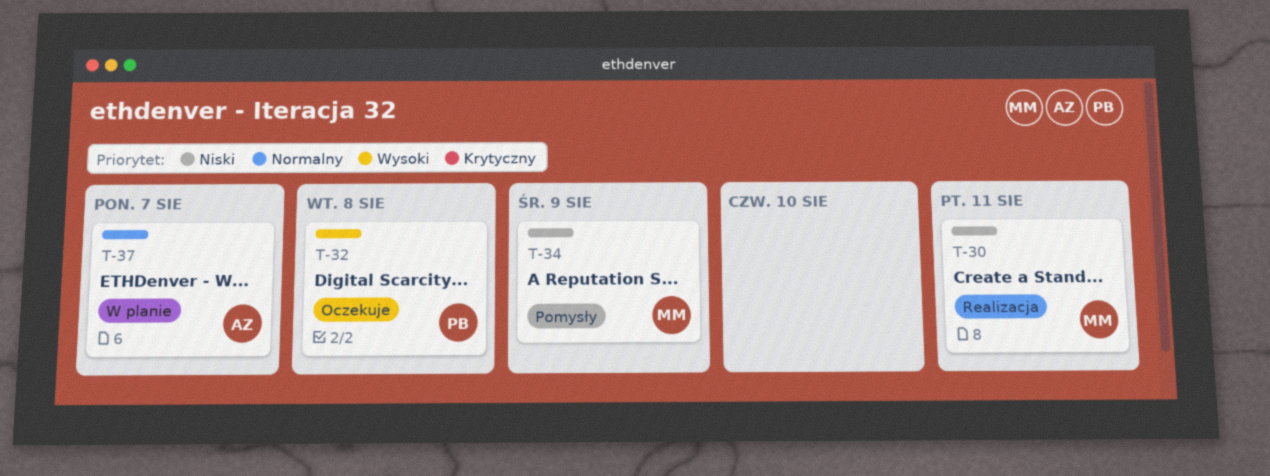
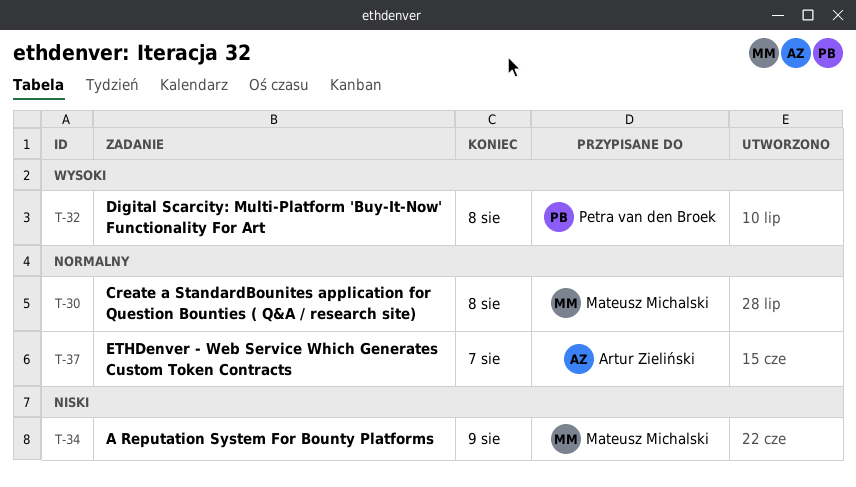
T-30, priority: Niski -> Normalny
T-30, due: Aug 11 -> Aug 8

